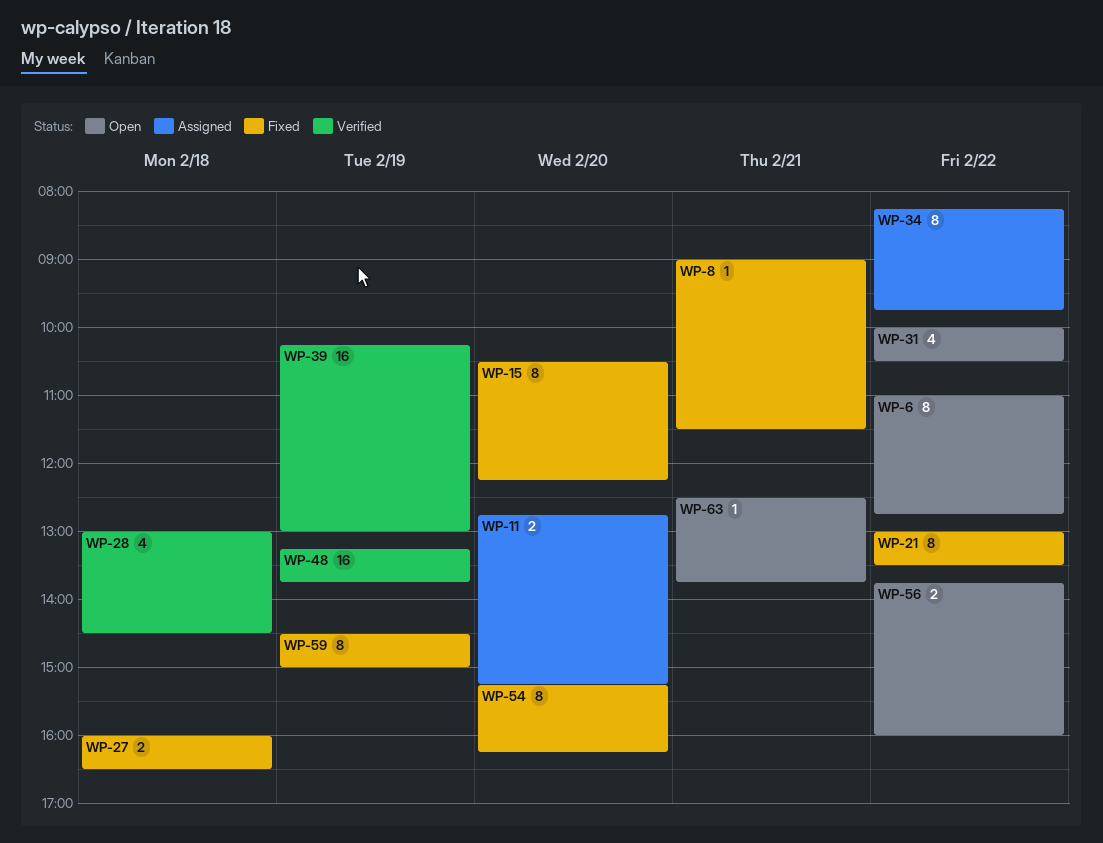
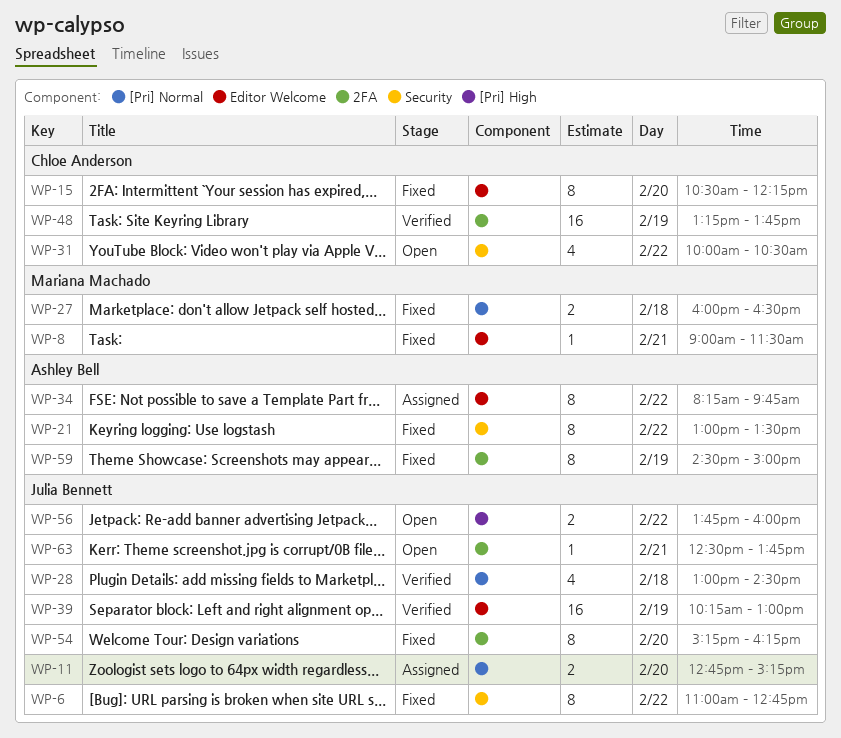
WP-6, status: Open -> Fixed

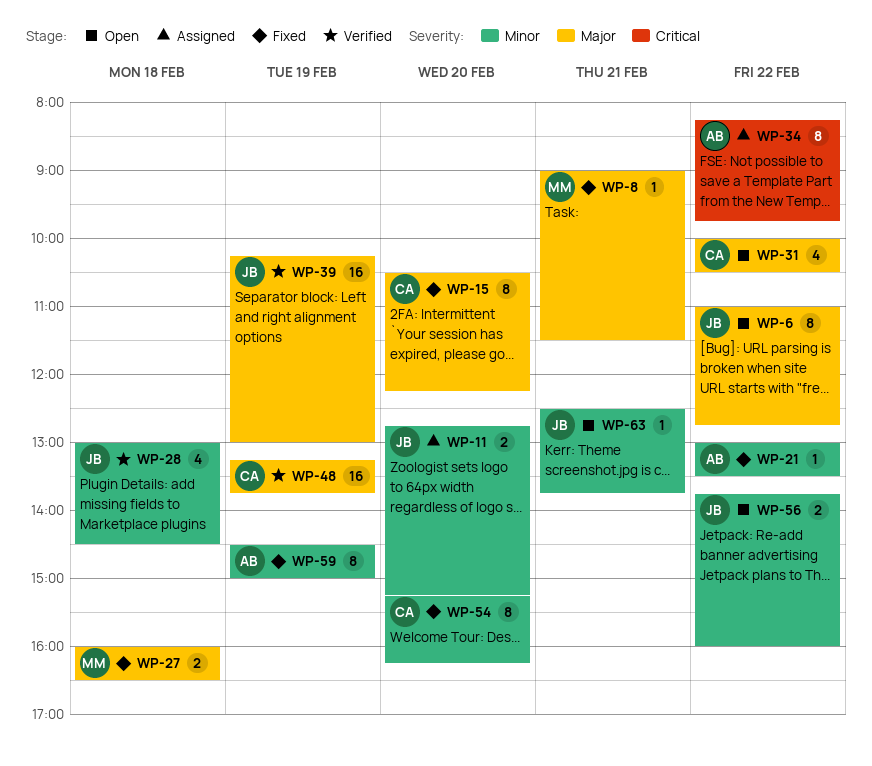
WP-6, status: Fixed -> Open
WP-21, estimate: 8 -> 1
WP-54, owner: Julia Bennett -> Chloe Anderson

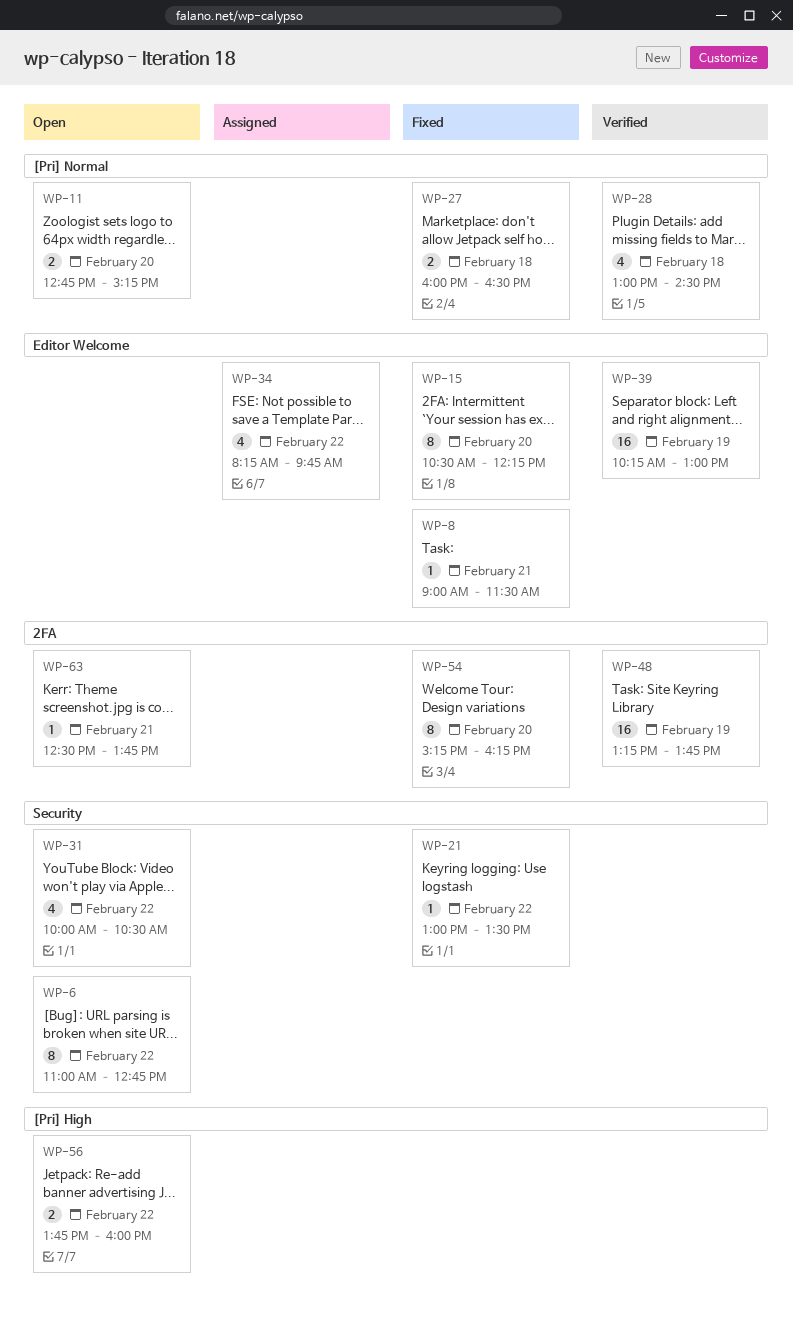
WP-11, status: Assigned -> Open
WP-34, estimate: 8 -> 4
WP-59: present -> none

